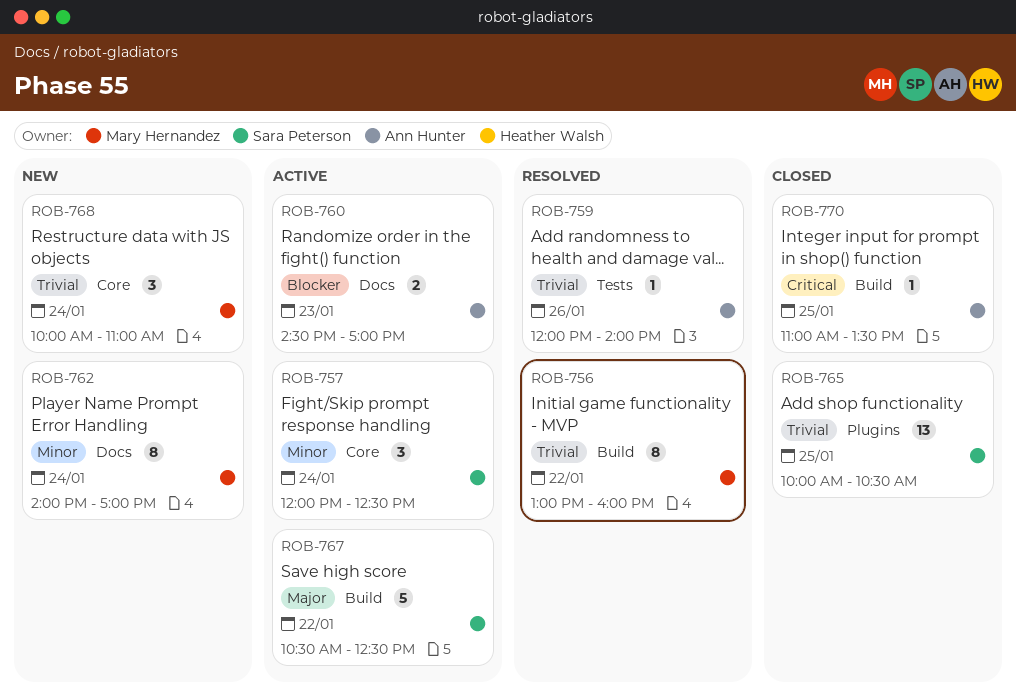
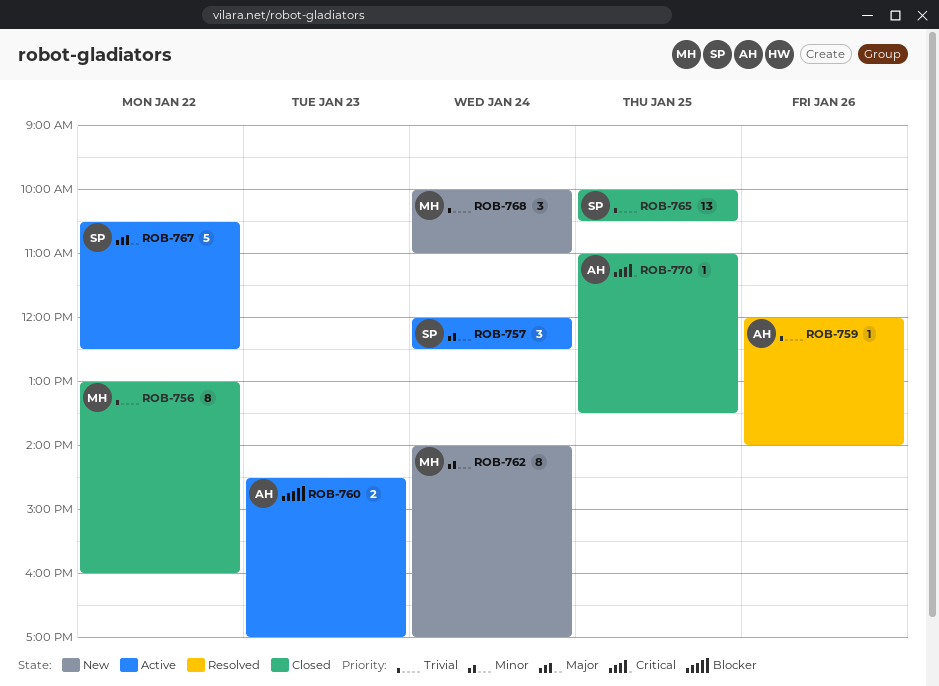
ROB-756, status: Resolved -> Closed

